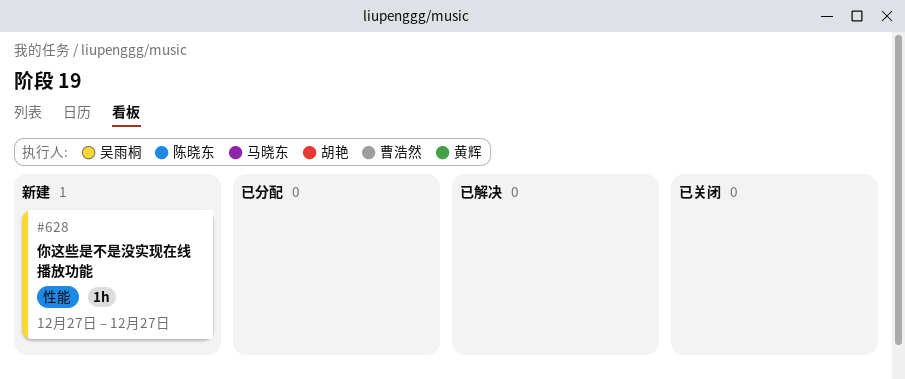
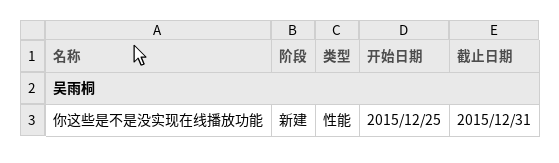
你这些是不是没实现在线播放功能, start: Dec 27 -> Dec 25
你这些是不是没实现在线播放功能, due: Dec 27 -> Dec 31

